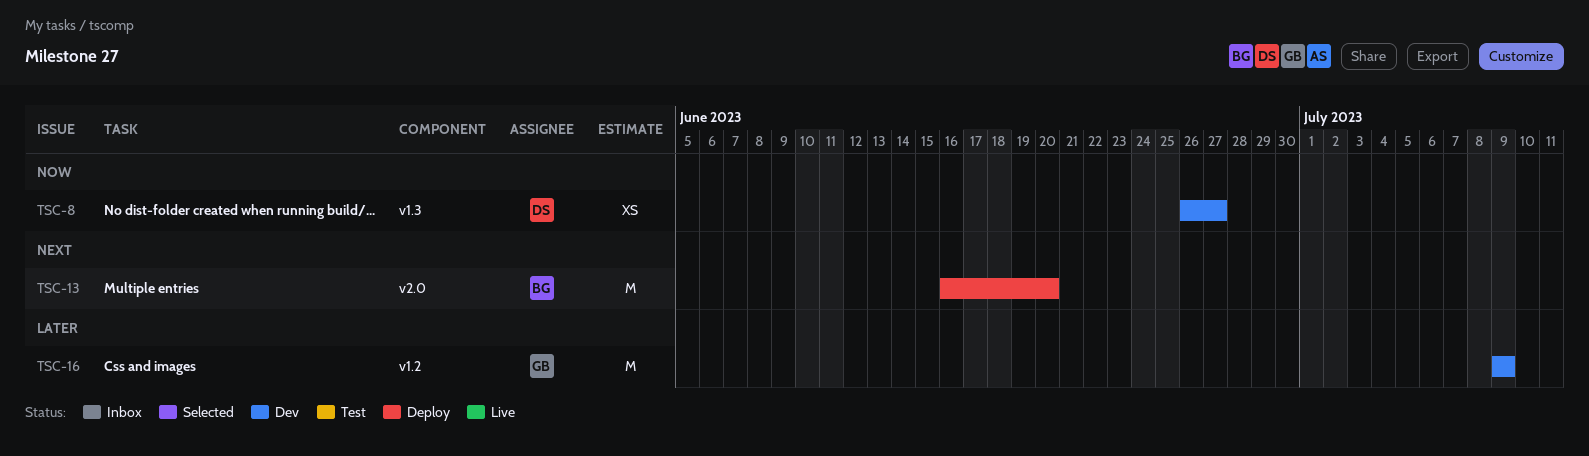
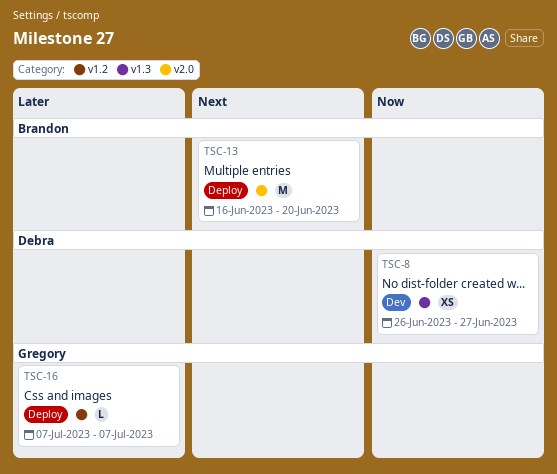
TSC-16, status: Dev -> Deploy
TSC-16, estimate: M -> L
TSC-16, start: Jul 9 -> Jul 7
TSC-16, due: Jul 9 -> Jul 7

